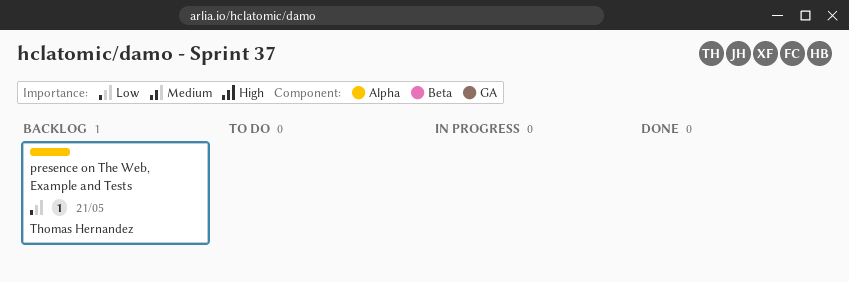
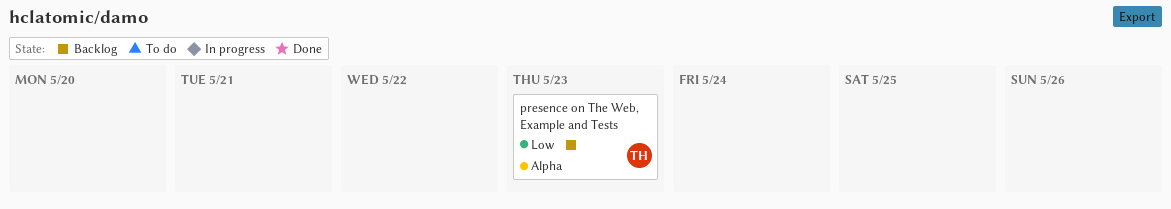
presence on The Web, Example and Tests, due: May 21 -> May 23

